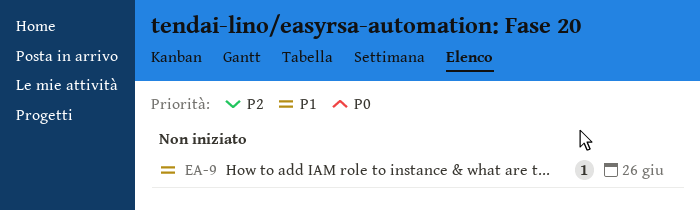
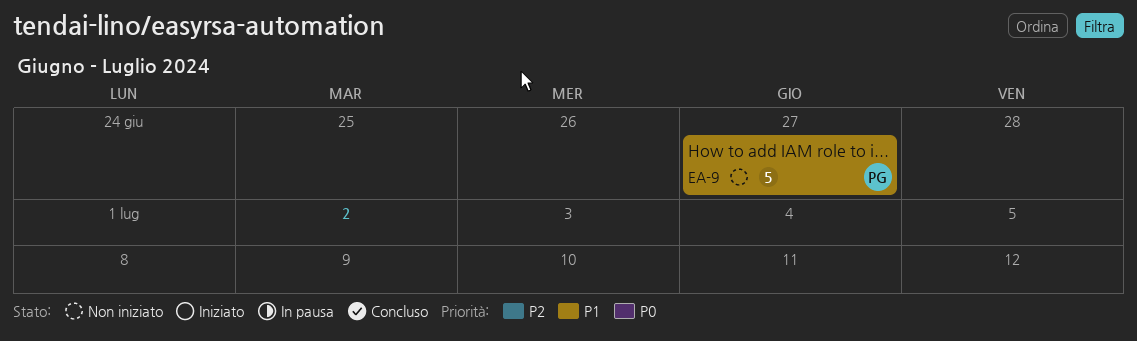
EA-9, estimate: 1 -> 5
EA-9, due: Jun 26 -> Jun 27

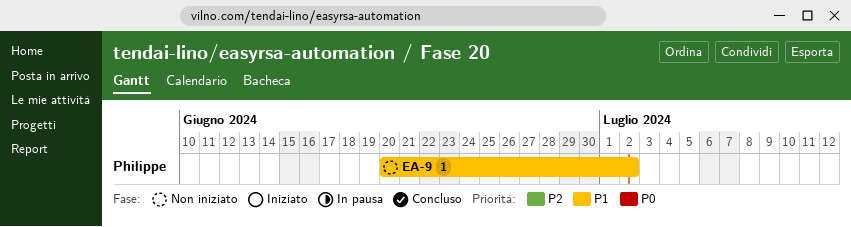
EA-9, estimate: 5 -> 1
EA-9, due: Jun 27 -> Jul 2

